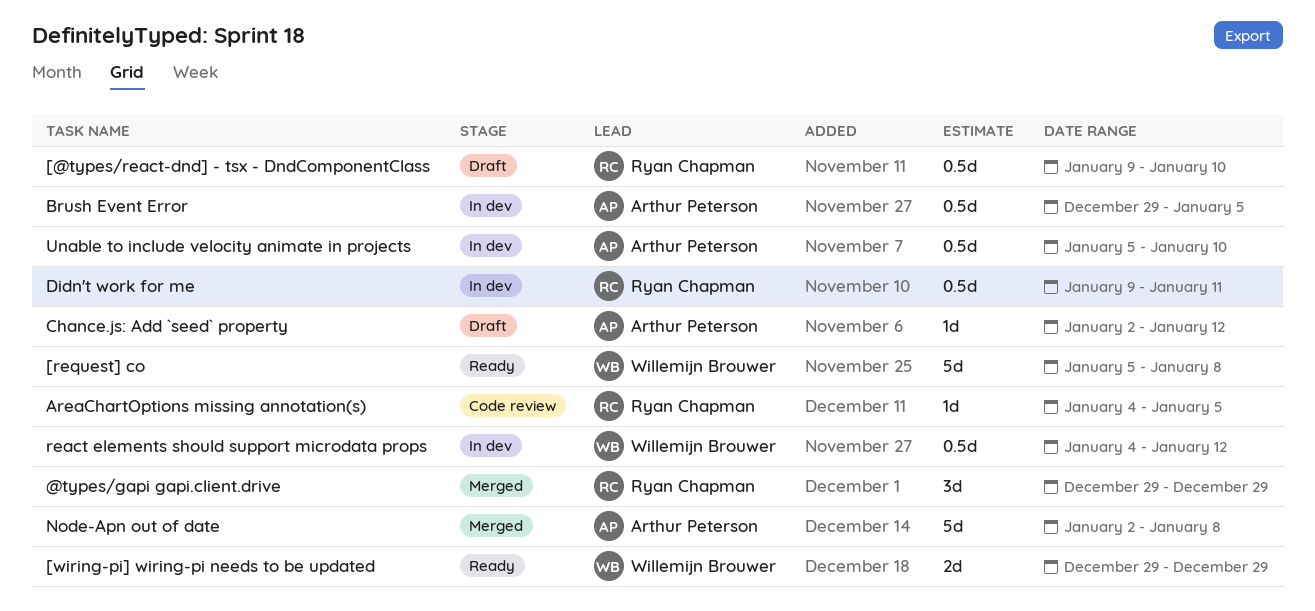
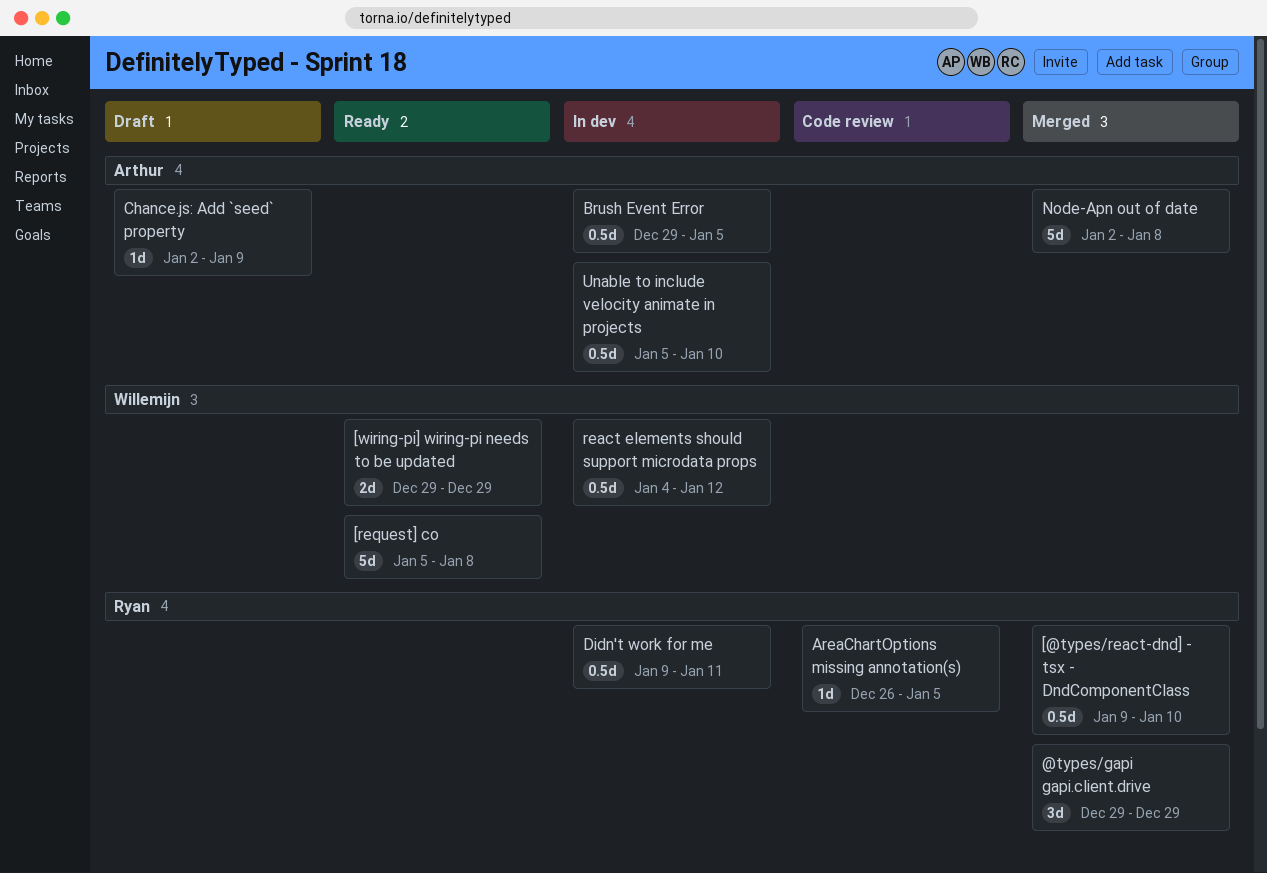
[@types/react-dnd] - tsx - DndComponentClass, status: Draft -> Merged
AreaChartOptions missing annotation(s), start: Jan 4 -> Dec 26
Chance.js: Add `seed` property, due: Jan 12 -> Jan 9

